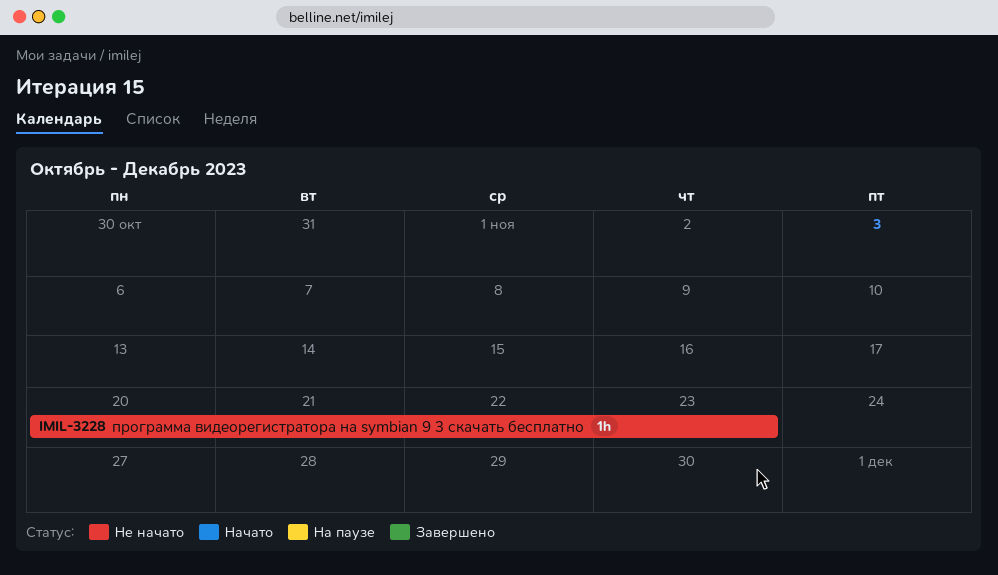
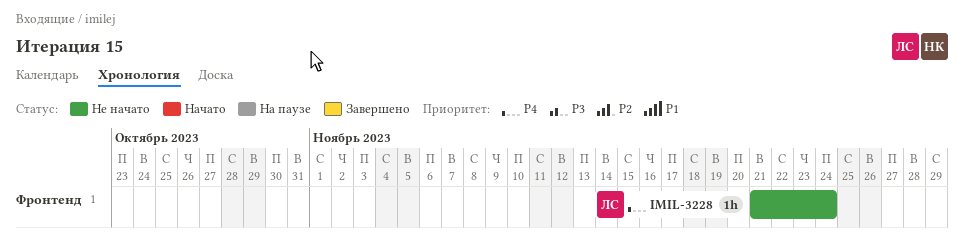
IMIL-3228, start: Nov 20 -> Nov 21
IMIL-3228, due: Nov 23 -> Nov 24

